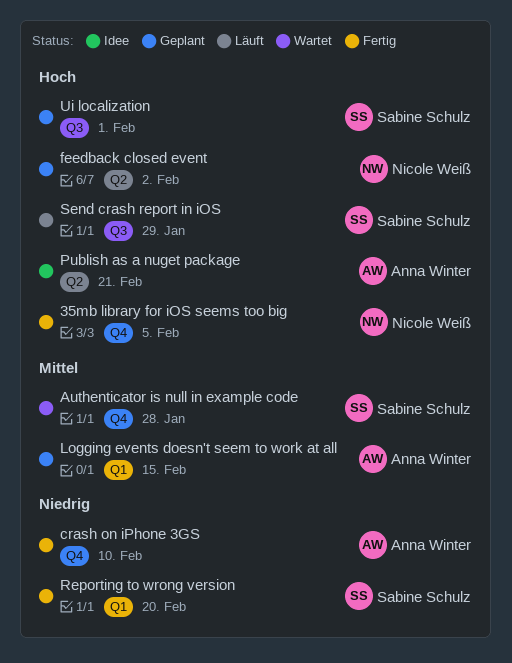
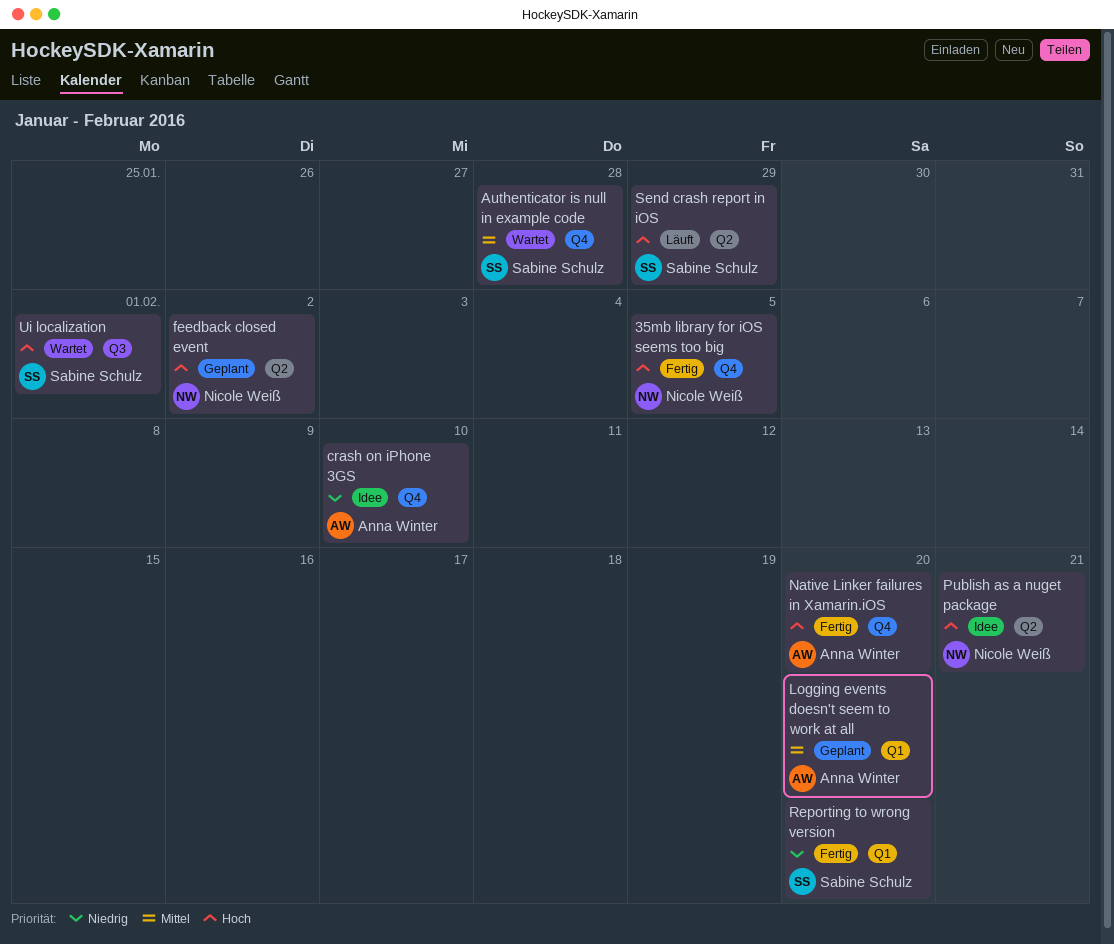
crash on iPhone 3GS, status: Fertig -> Idee
Logging events doesn't seem to work at all, due: Feb 15 -> Feb 20
Native Linker failures in Xamarin.iOS: none -> present
Publish as a nuget package, owner: Anna Winter -> Nicole Weiß
Send crash report in iOS, label: Q3 -> Q2
Ui localization, status: Geplant -> Wartet

